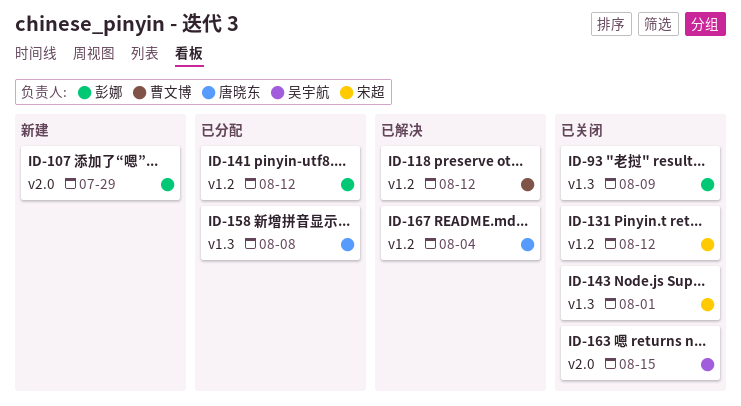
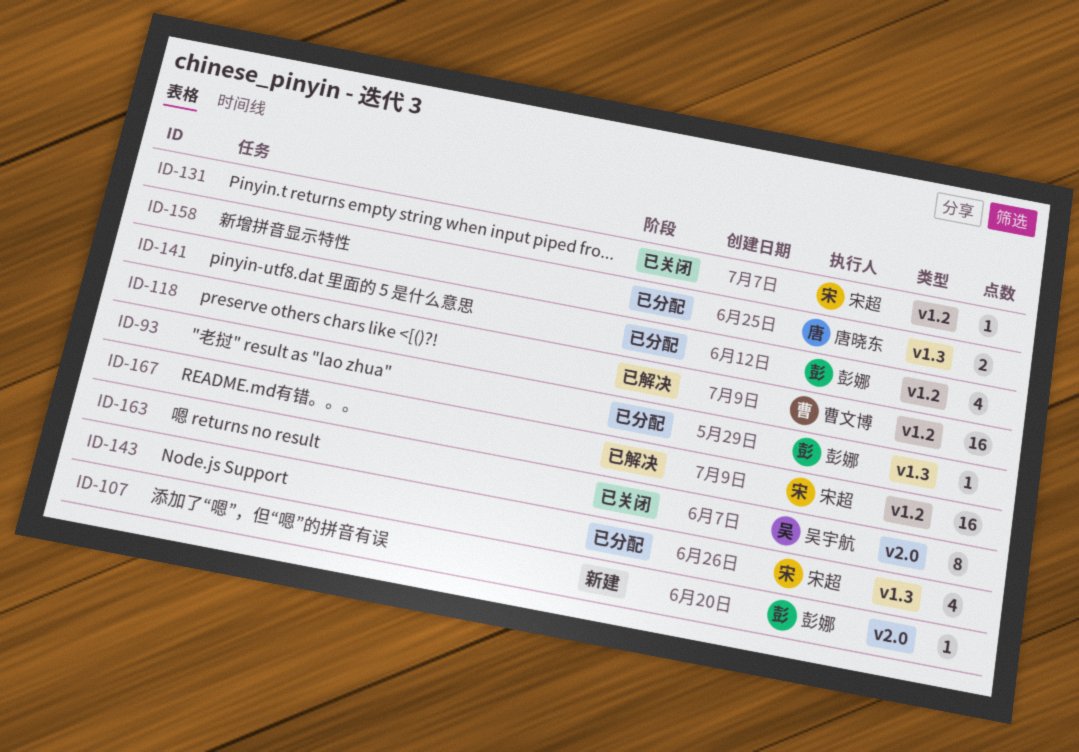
ID-93, status: 已关闭 -> 已分配
ID-143, status: 已关闭 -> 已分配
ID-167, owner: 唐晓东 -> 宋超

